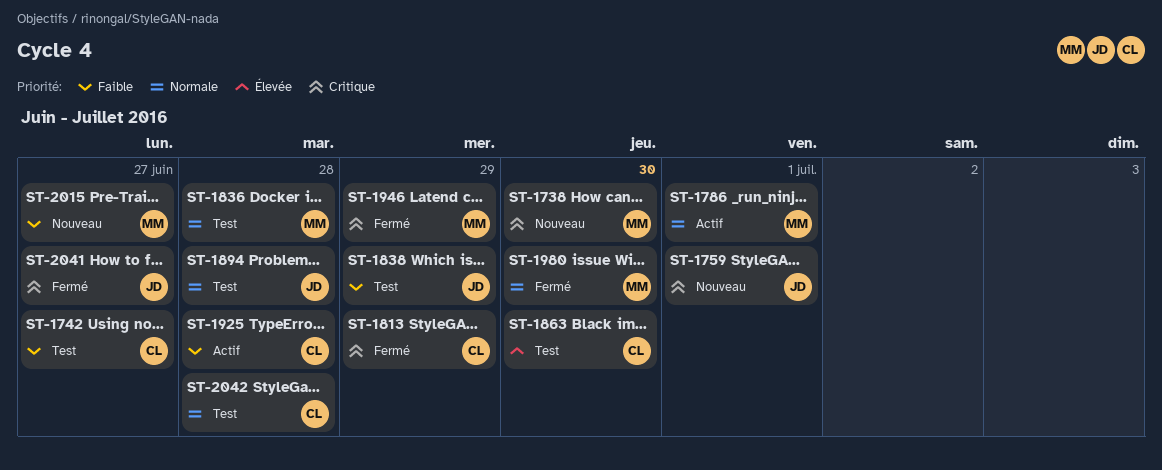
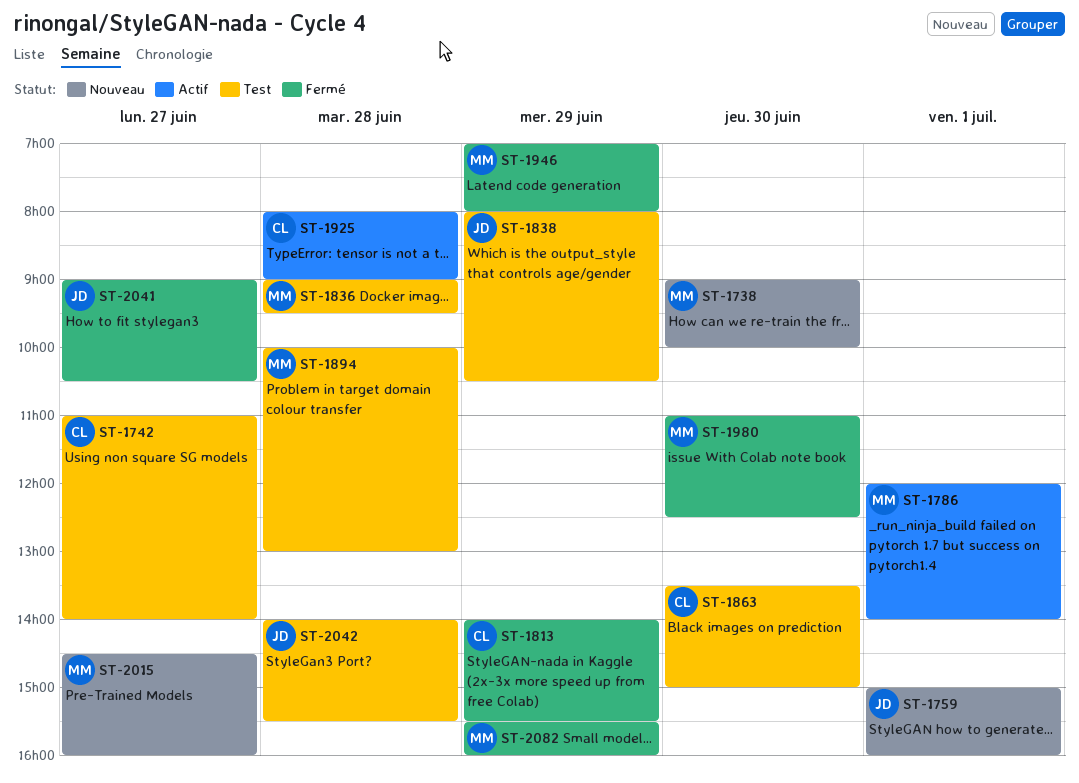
ST-1894, owner: JD -> MM
ST-2042, owner: CL -> JD
ST-2082: none -> present

